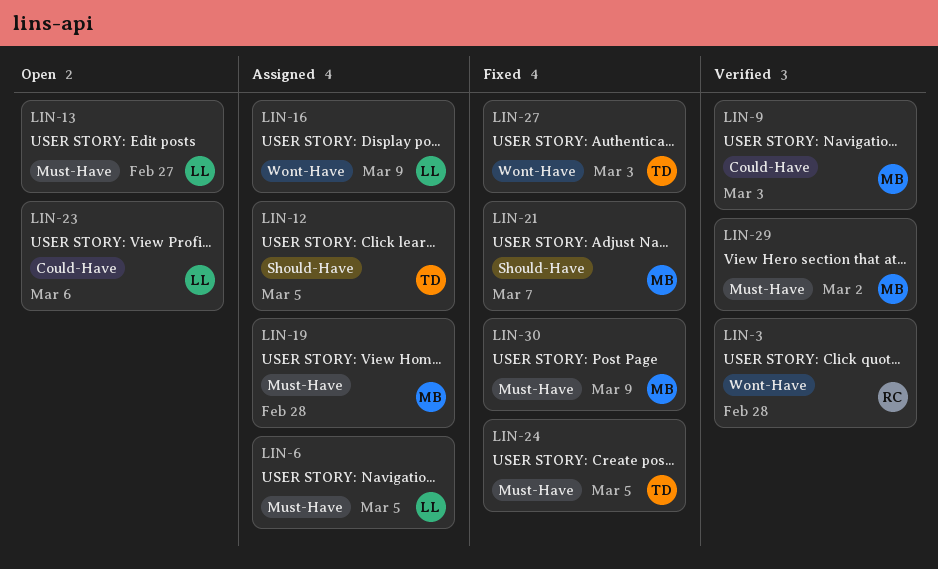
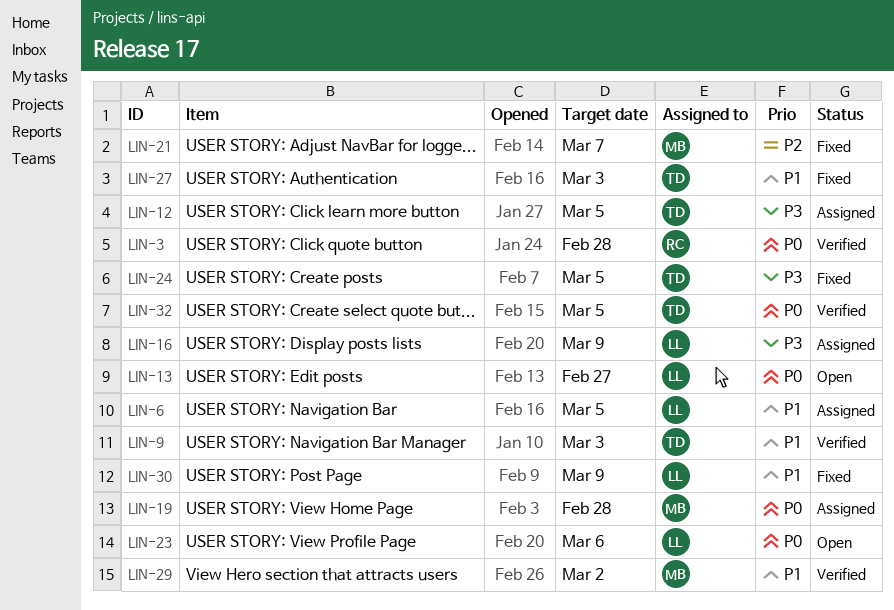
LIN-9, owner: MB -> TD
LIN-30, owner: MB -> LL
LIN-32: none -> present

